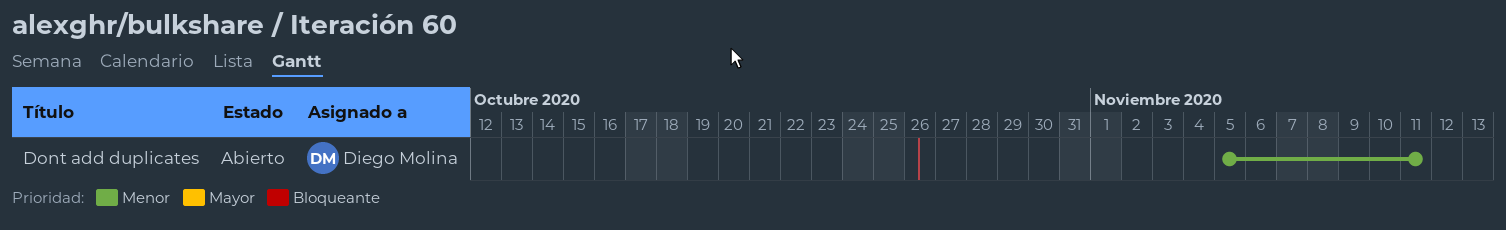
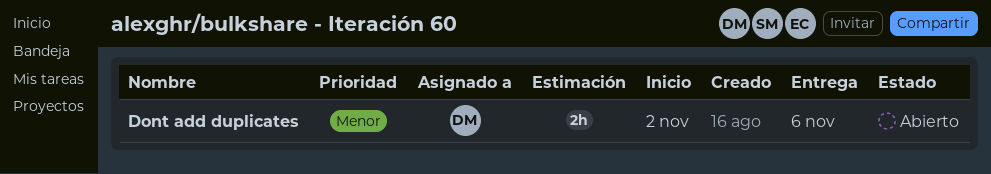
Dont add duplicates, start: Nov 5 -> Nov 2
Dont add duplicates, due: Nov 11 -> Nov 6

